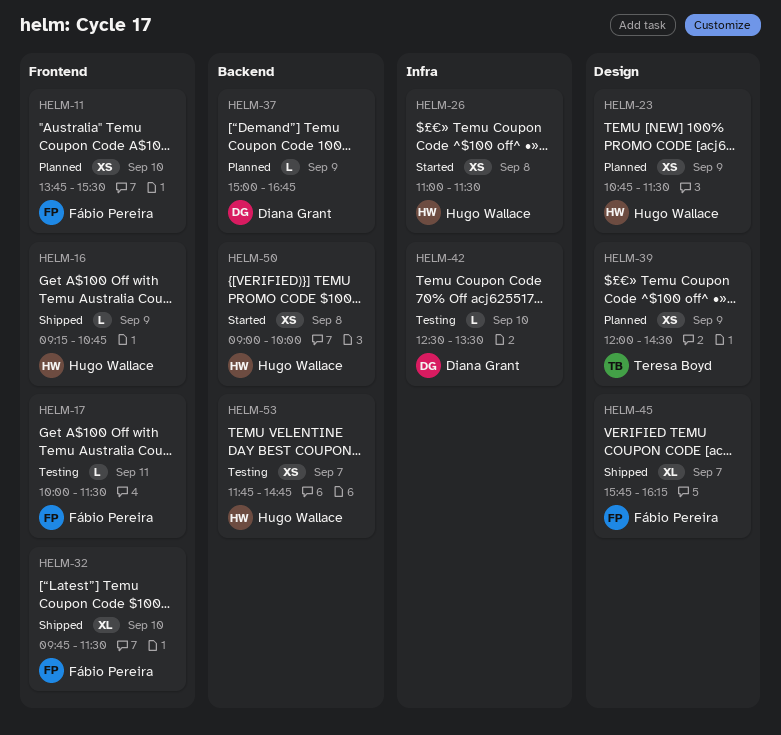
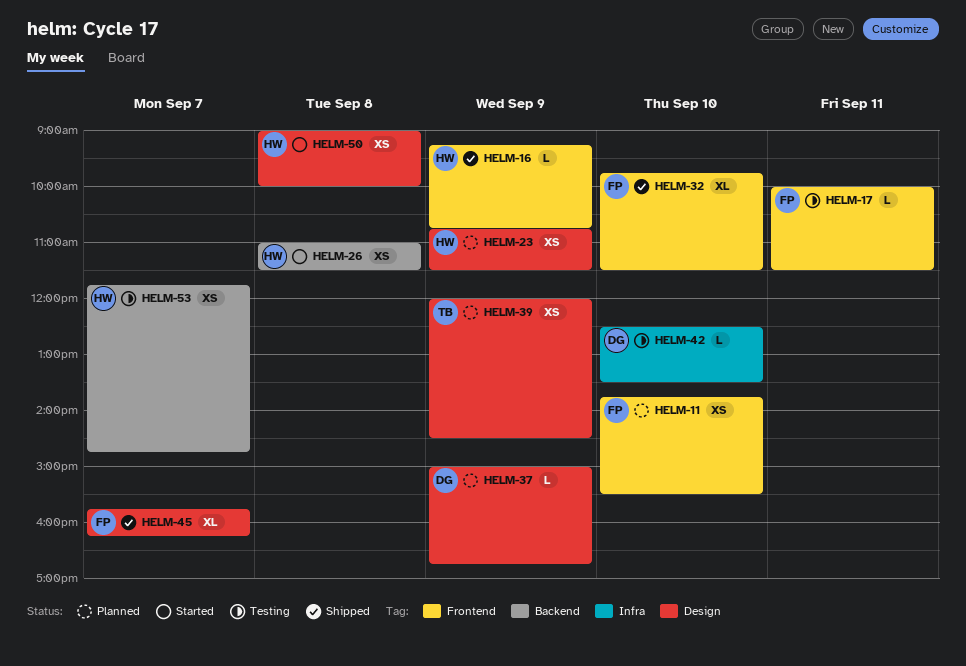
HELM-26, label: Infra -> Backend
HELM-37, label: Backend -> Design
HELM-50, label: Backend -> Design

